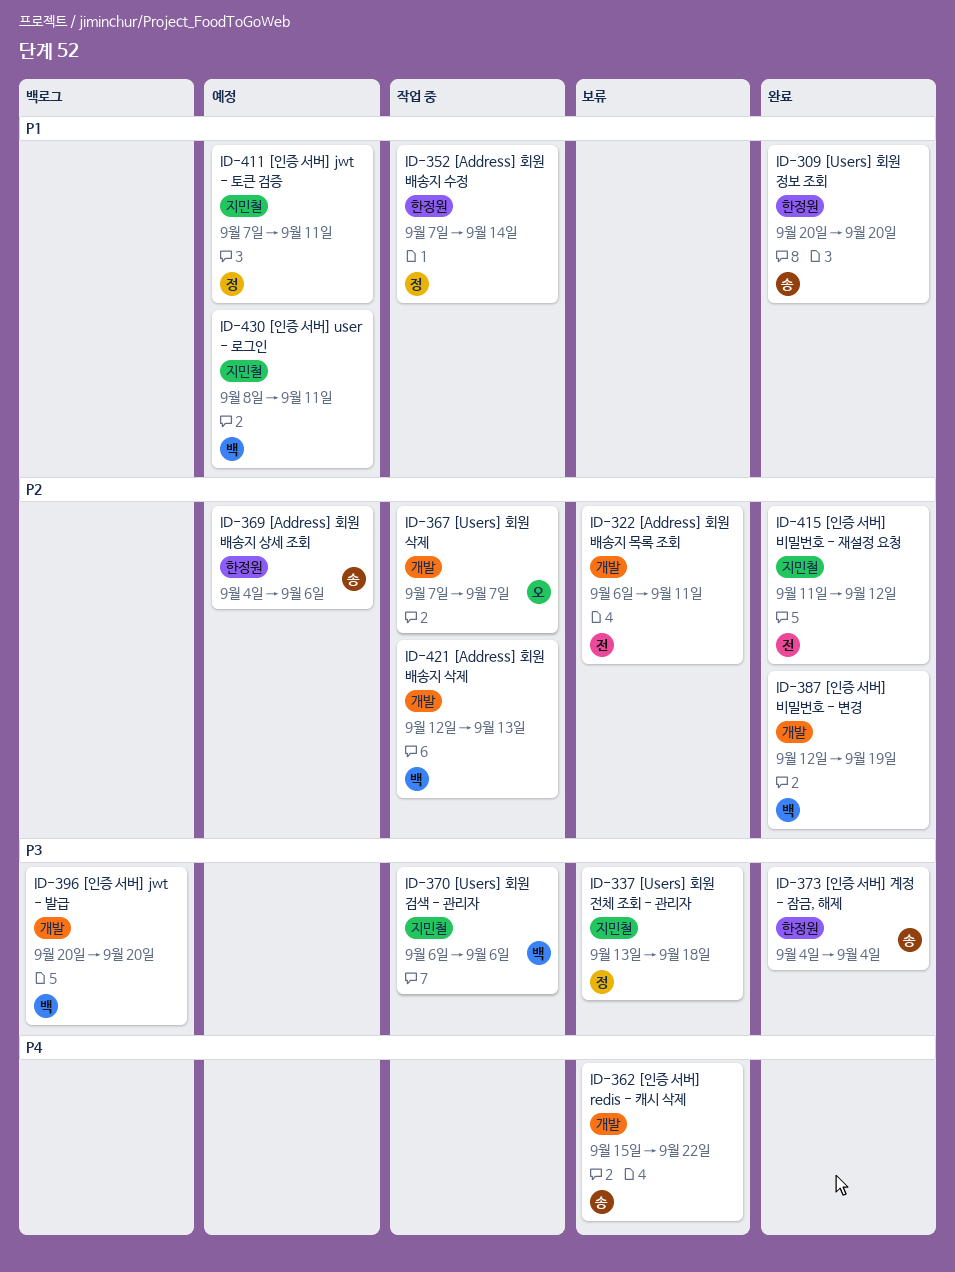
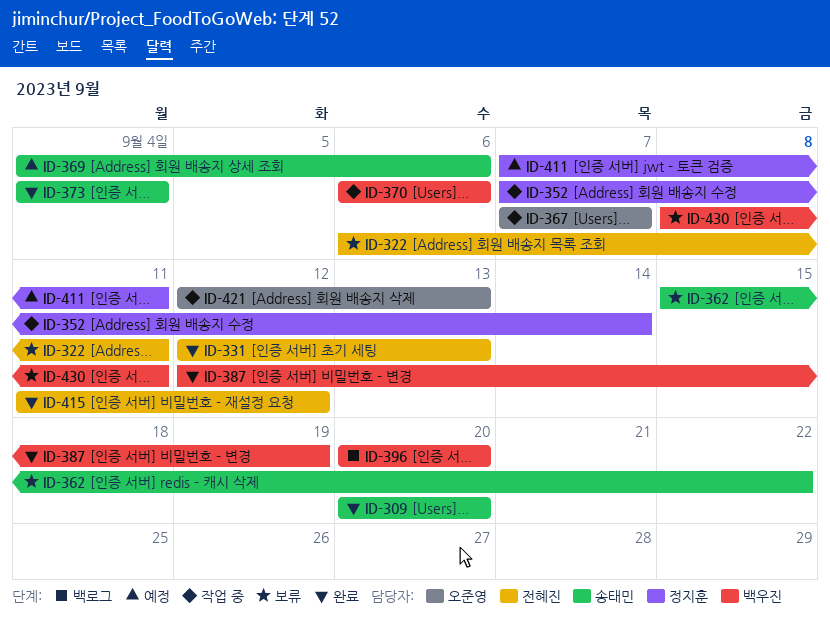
ID-331: none -> present
ID-337: present -> none
ID-421, owner: 백우진 -> 오준영
ID-430, status: 예정 -> 보류

